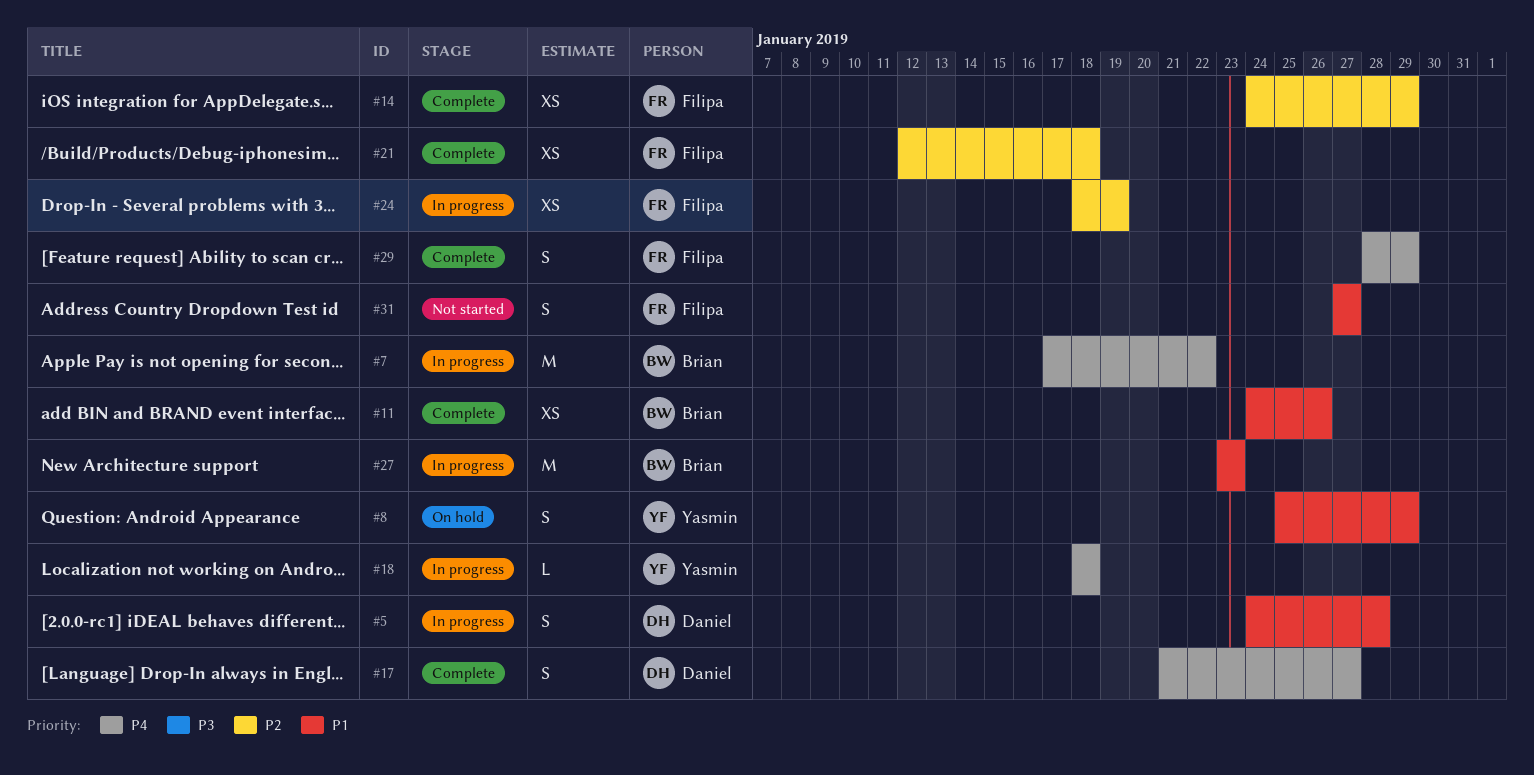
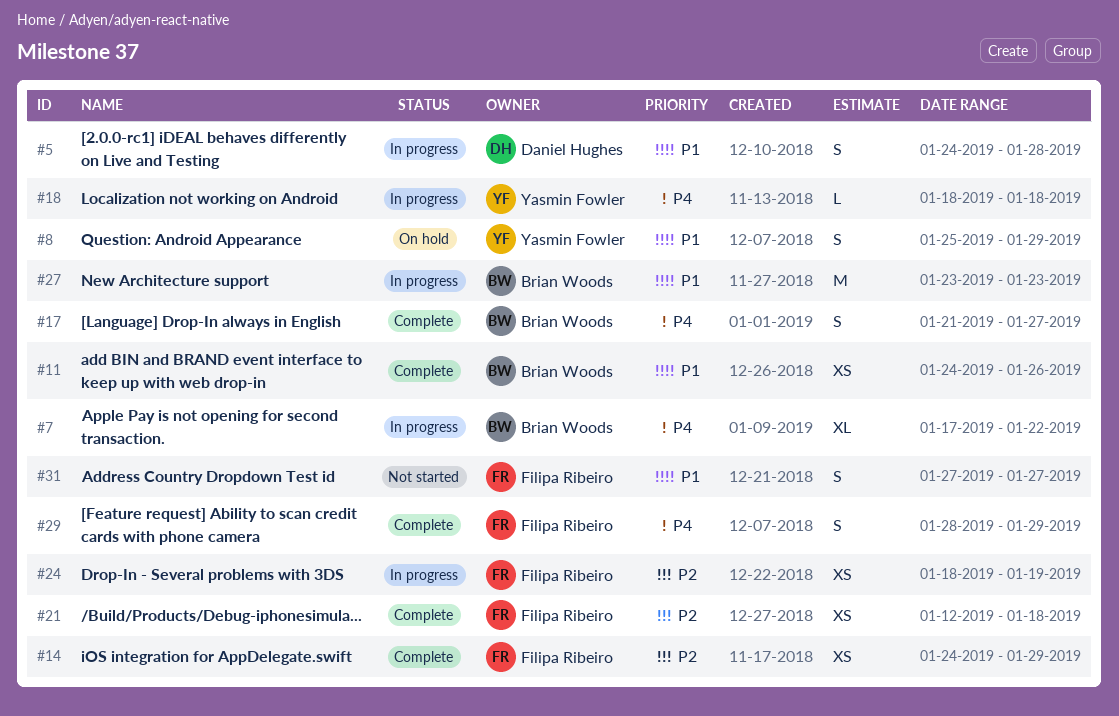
#7, estimate: M -> XL
#17, owner: Daniel Hughes -> Brian Woods

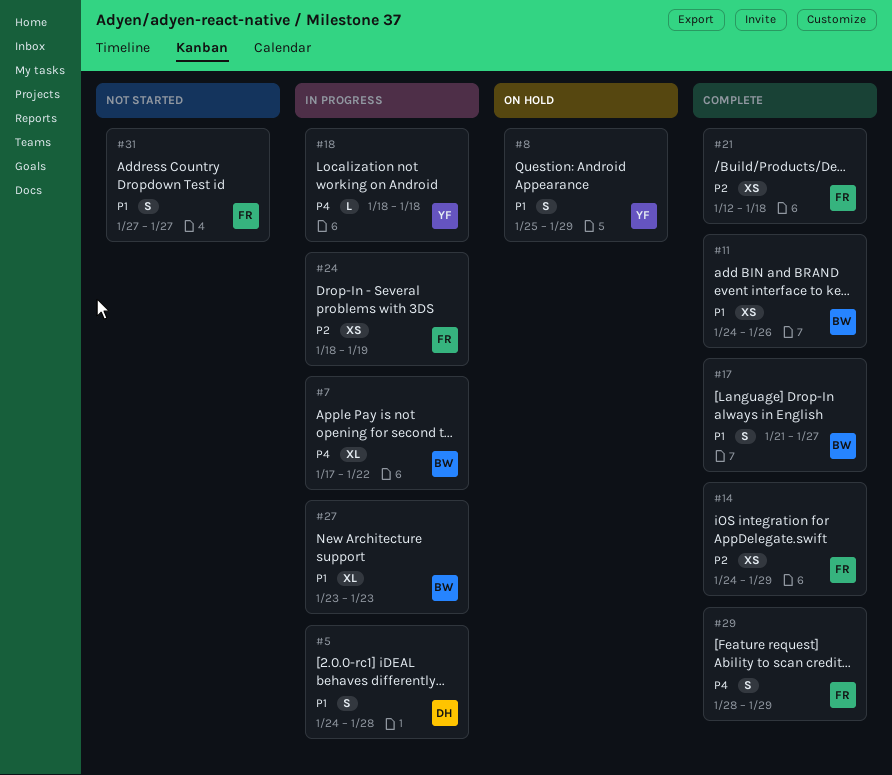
#17, priority: P4 -> P1
#27, estimate: M -> XL

